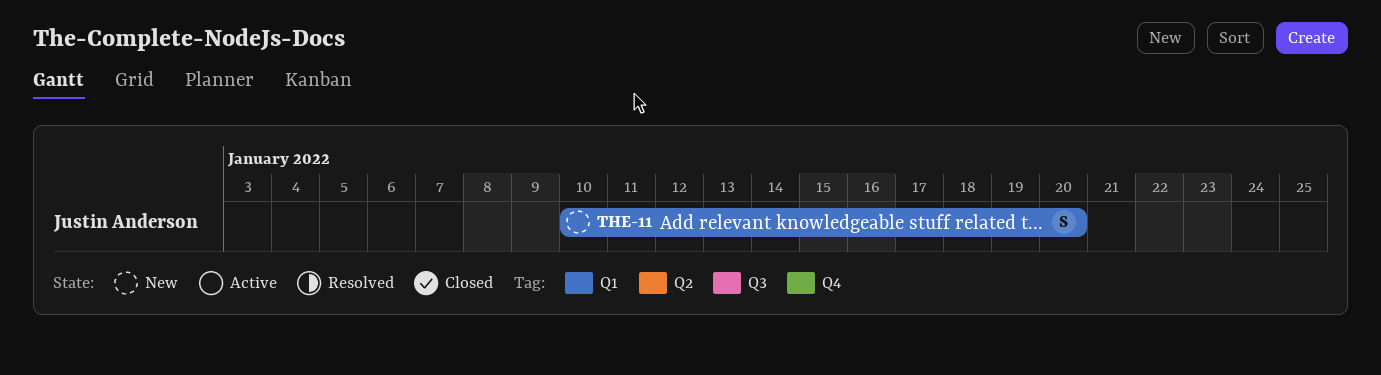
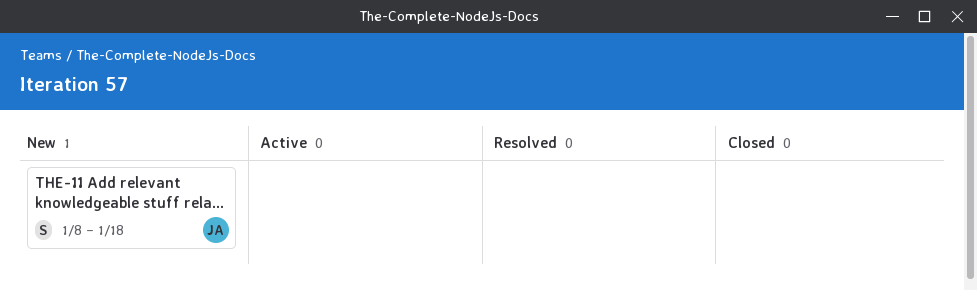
THE-11, start: Jan 10 -> Jan 8
THE-11, due: Jan 20 -> Jan 18

